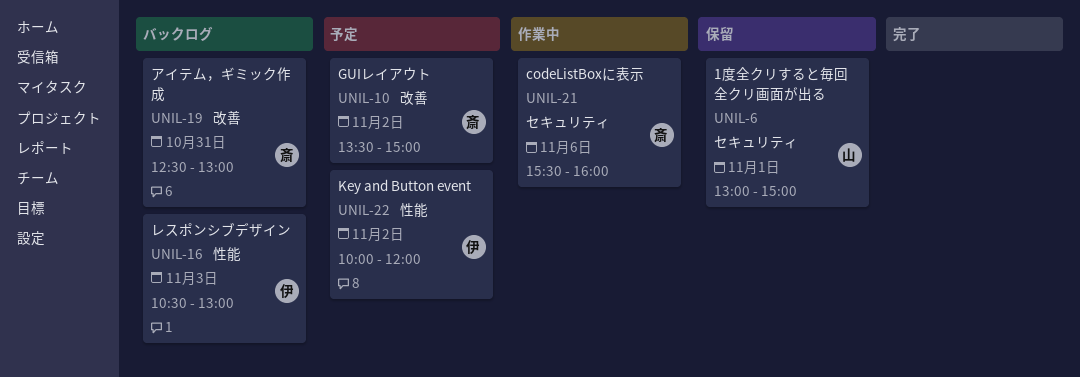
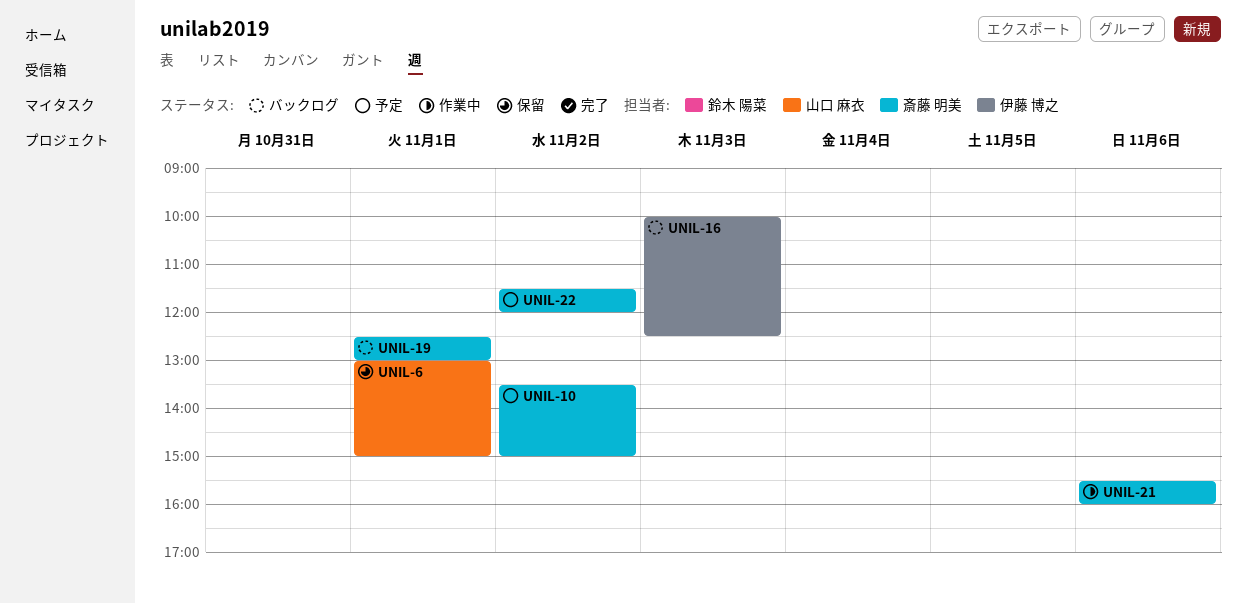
UNIL-16, begins: 10:30 -> 10:00
UNIL-16, ends: 13:00 -> 12:30
UNIL-19, day: Oct 31 -> Nov 1
UNIL-22, owner: 伊藤 博之 -> 斎藤 明美
UNIL-22, begins: 10:00 -> 11:30

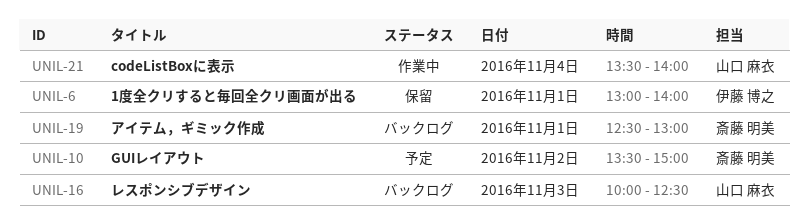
UNIL-6, owner: 山口 麻衣 -> 伊藤 博之
UNIL-6, ends: 15:00 -> 14:00
UNIL-16, owner: 伊藤 博之 -> 山口 麻衣
UNIL-21, owner: 斎藤 明美 -> 山口 麻衣
UNIL-21, day: Nov 6 -> Nov 4
UNIL-21, begins: 15:30 -> 13:30
UNIL-21, ends: 16:00 -> 14:00
UNIL-22: present -> none

